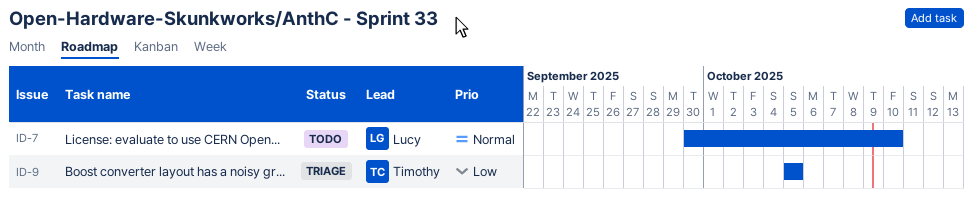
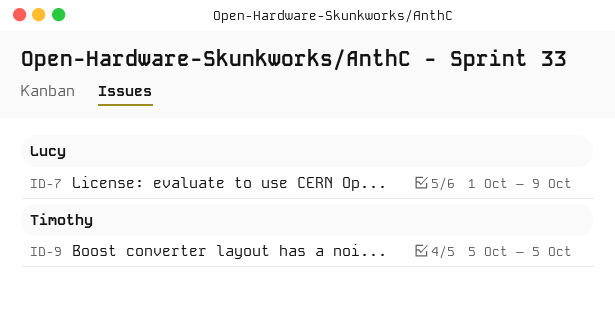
ID-7, start: Sep 30 -> Oct 1
ID-7, due: Oct 10 -> Oct 9

